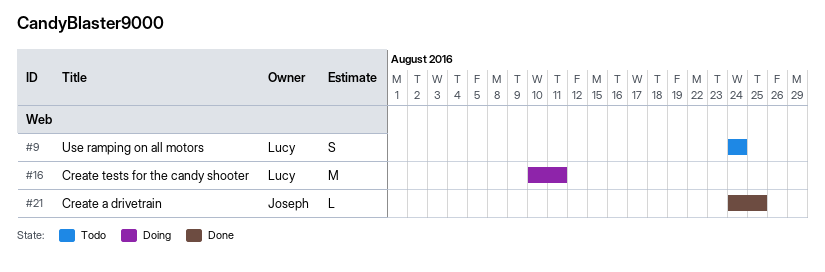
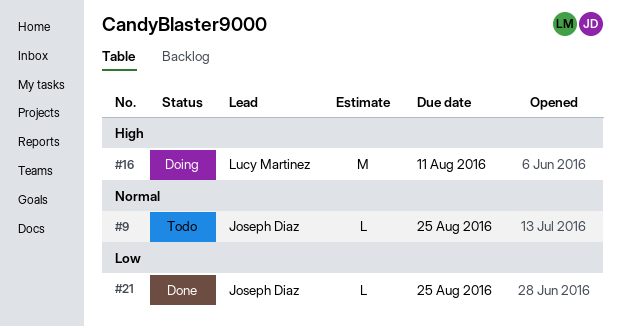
#9, owner: Lucy Martinez -> Joseph Diaz
#9, estimate: S -> L
#9, due: Aug 24 -> Aug 25

